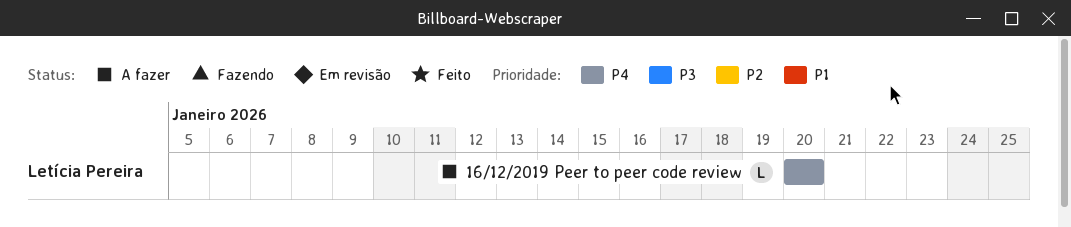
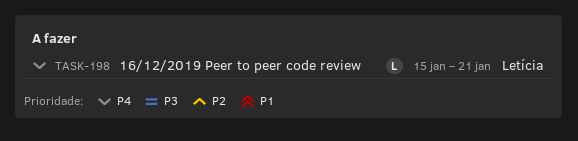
16/12/2019 Peer to peer code review, start: Jan 20 -> Jan 15
16/12/2019 Peer to peer code review, due: Jan 20 -> Jan 21

